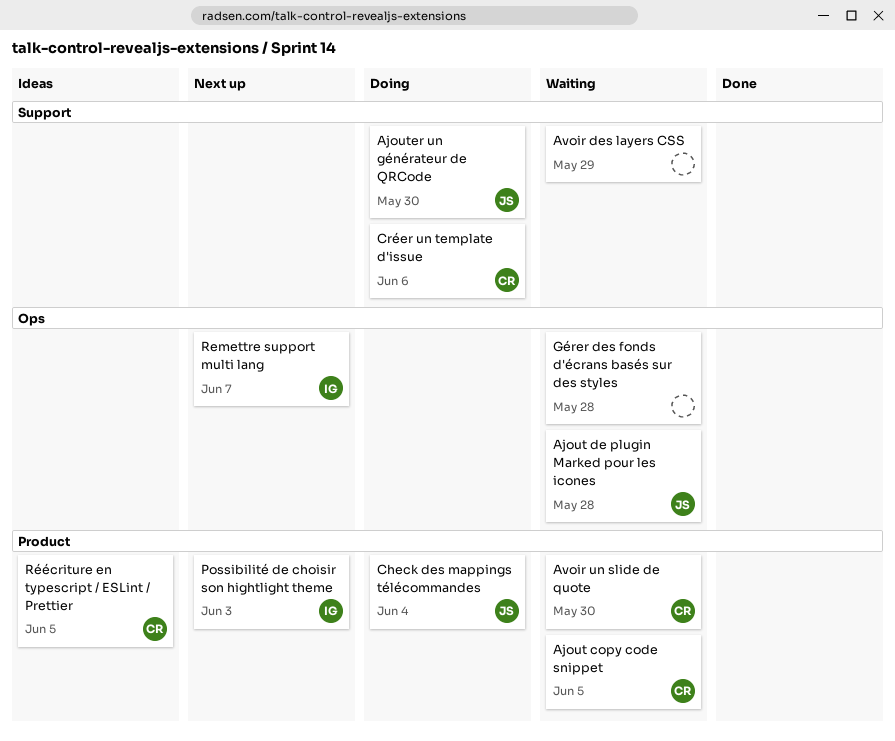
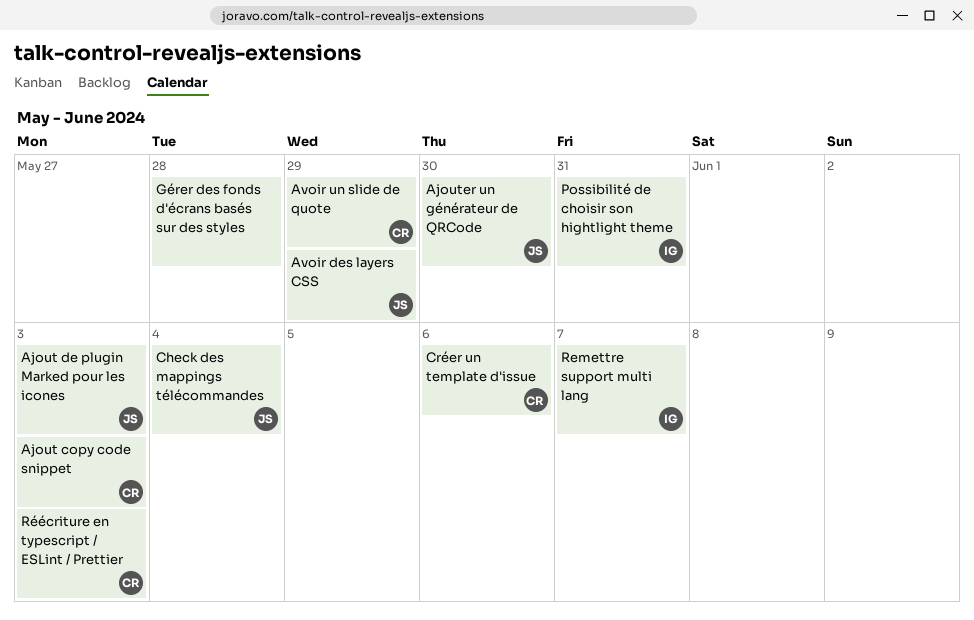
Ajout copy code snippet, due: Jun 5 -> Jun 3
Ajout de plugin Marked pour les icones, due: May 28 -> Jun 3
Avoir des layers CSS, owner: none -> JS
Avoir un slide de quote, due: May 30 -> May 29
Possibilité de choisir son hightlight theme, due: Jun 3 -> May 31
Réécriture en typescript / ESLint / Prettier, due: Jun 5 -> Jun 3

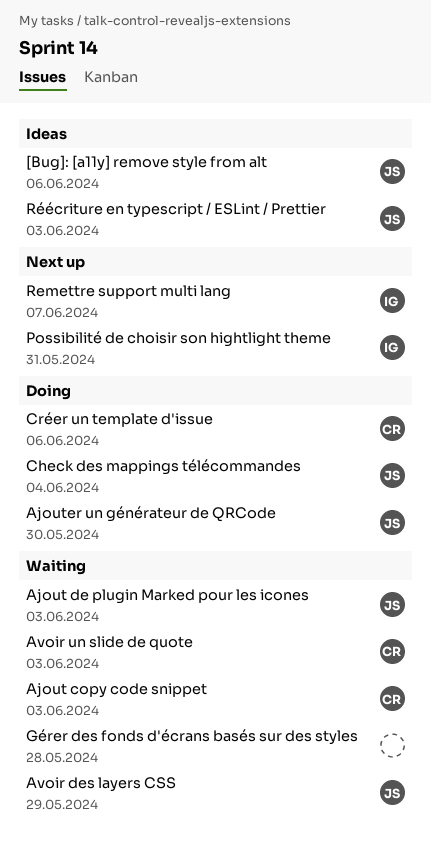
[Bug]: [a11y] remove style from alt: none -> present
Avoir un slide de quote, due: May 29 -> Jun 3
Réécriture en typescript / ESLint / Prettier, owner: CR -> JS

